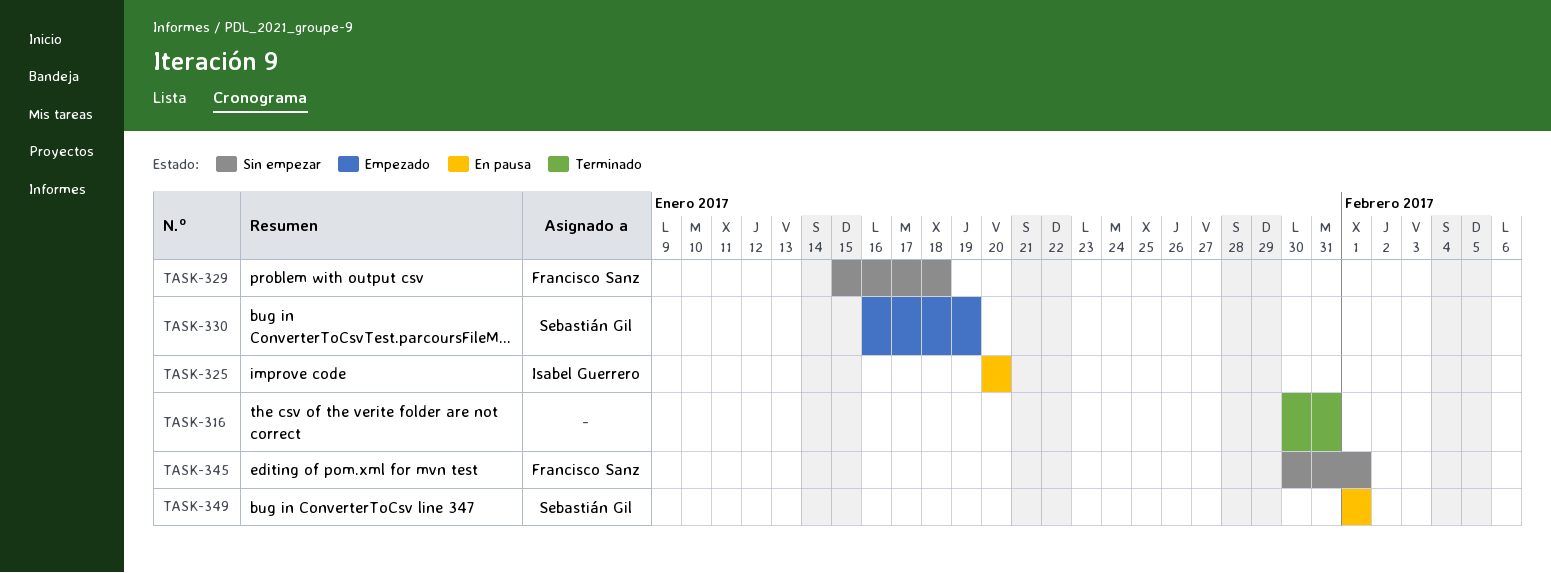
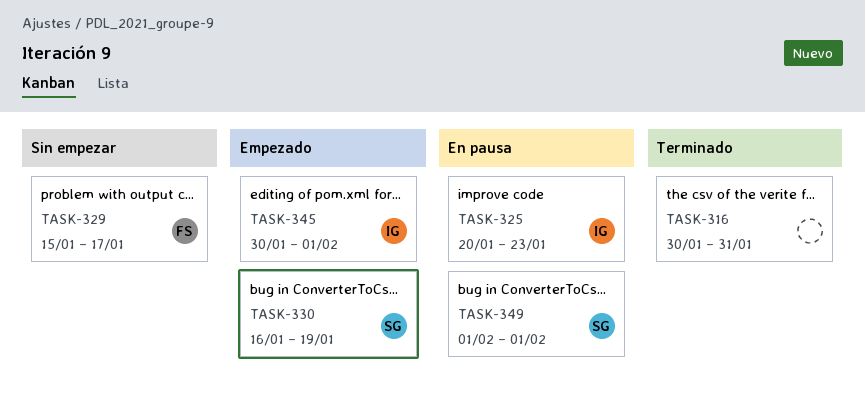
TASK-325, due: Jan 20 -> Jan 23
TASK-329, due: Jan 18 -> Jan 17
TASK-345, status: Sin empezar -> Empezado
TASK-345, owner: Francisco Sanz -> Isabel Guerrero

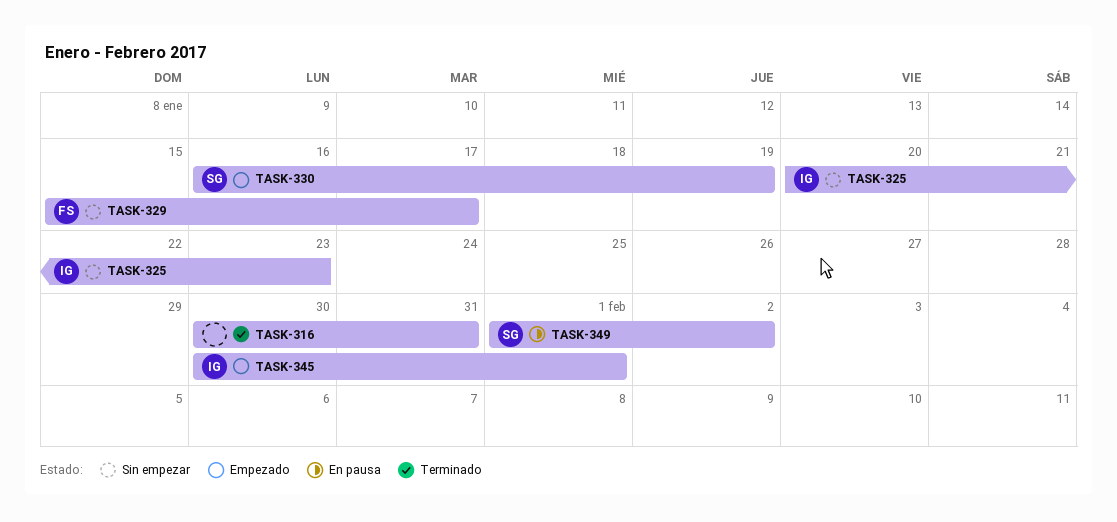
TASK-325, status: En pausa -> Sin empezar
TASK-349, due: Feb 1 -> Feb 2

